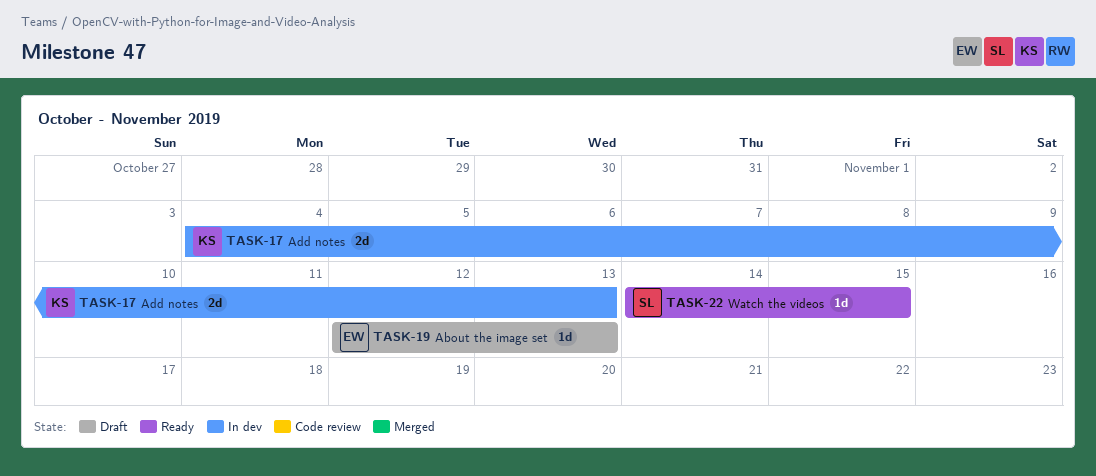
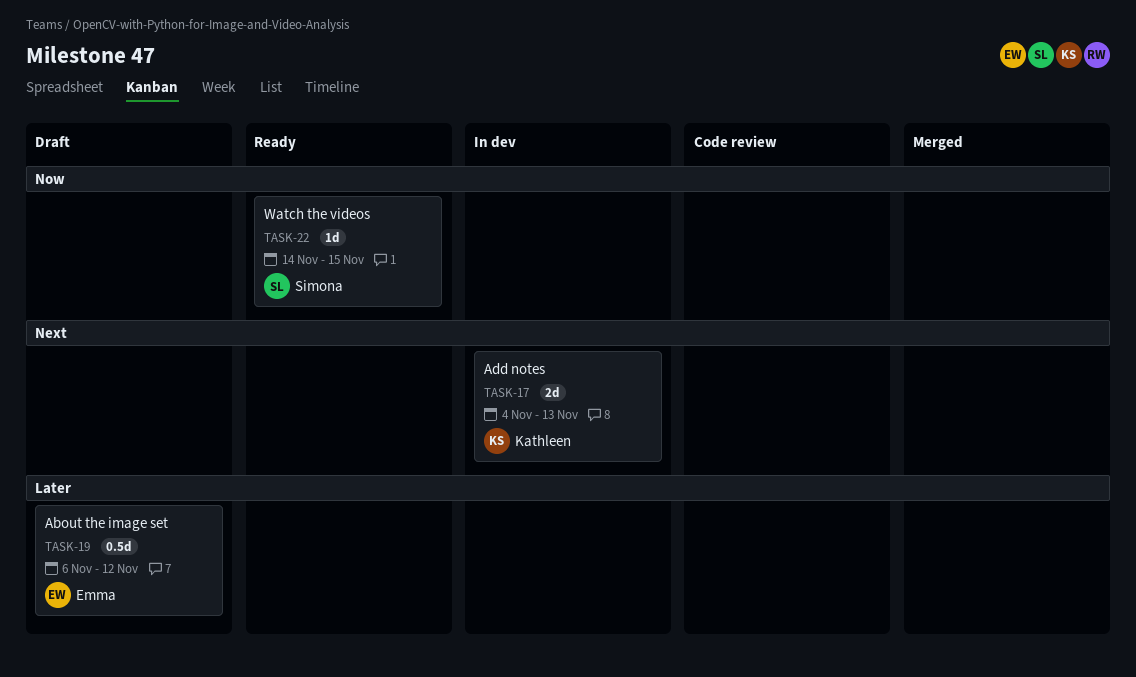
TASK-19, estimate: 1d -> 0.5d
TASK-19, start: Nov 12 -> Nov 6
TASK-19, due: Nov 13 -> Nov 12

